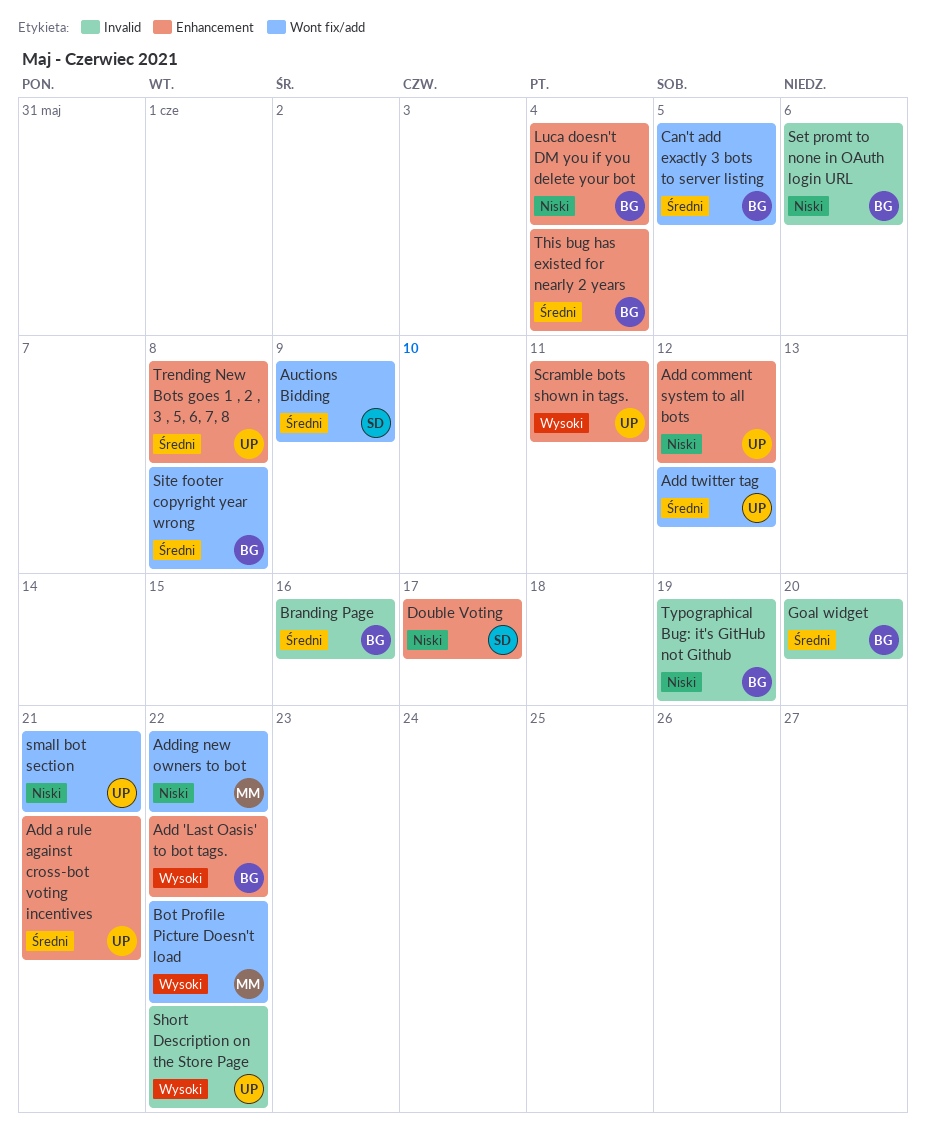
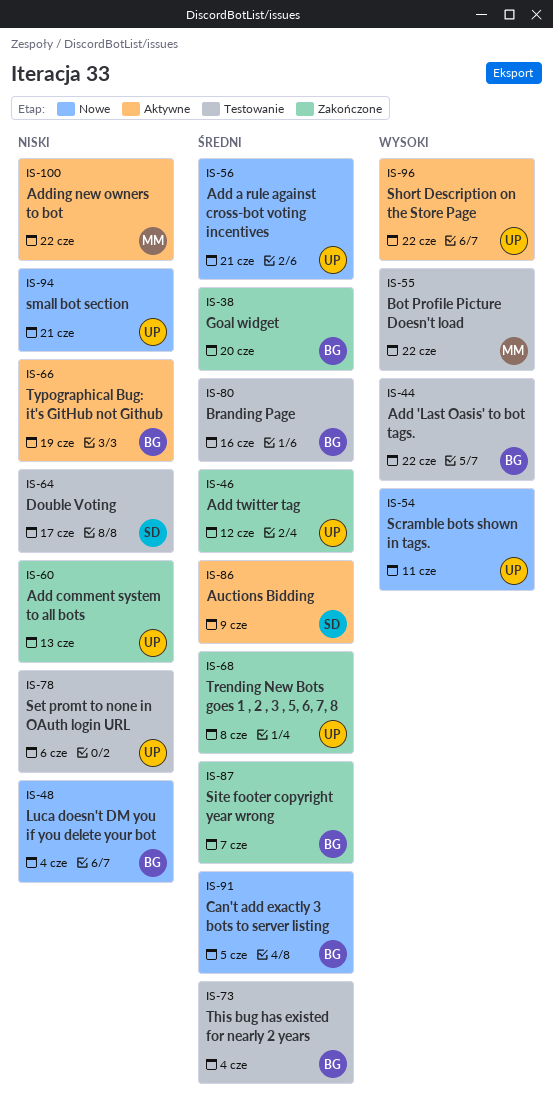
Add comment system to all bots, due: Jun 12 -> Jun 13
Set promt to none in OAuth login URL, owner: BG -> UP
Site footer copyright year wrong, due: Jun 8 -> Jun 7

